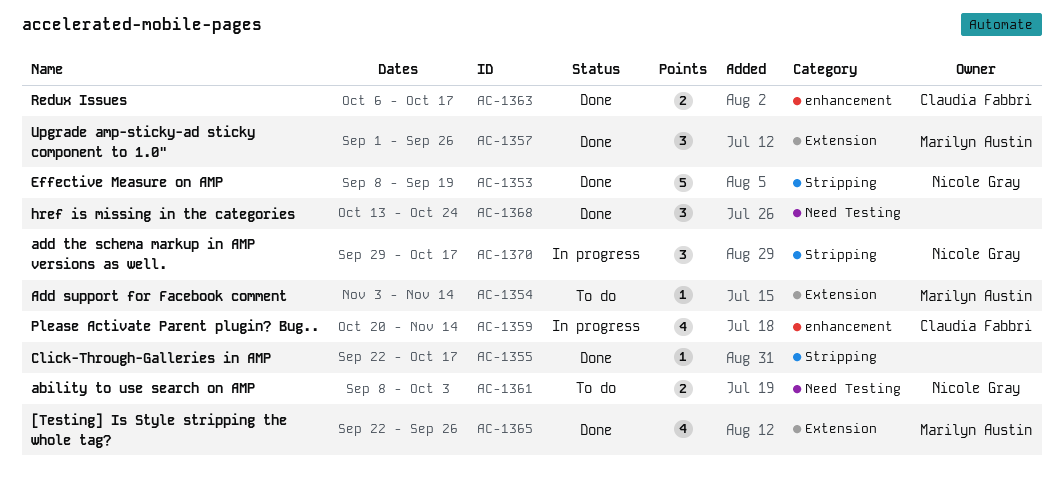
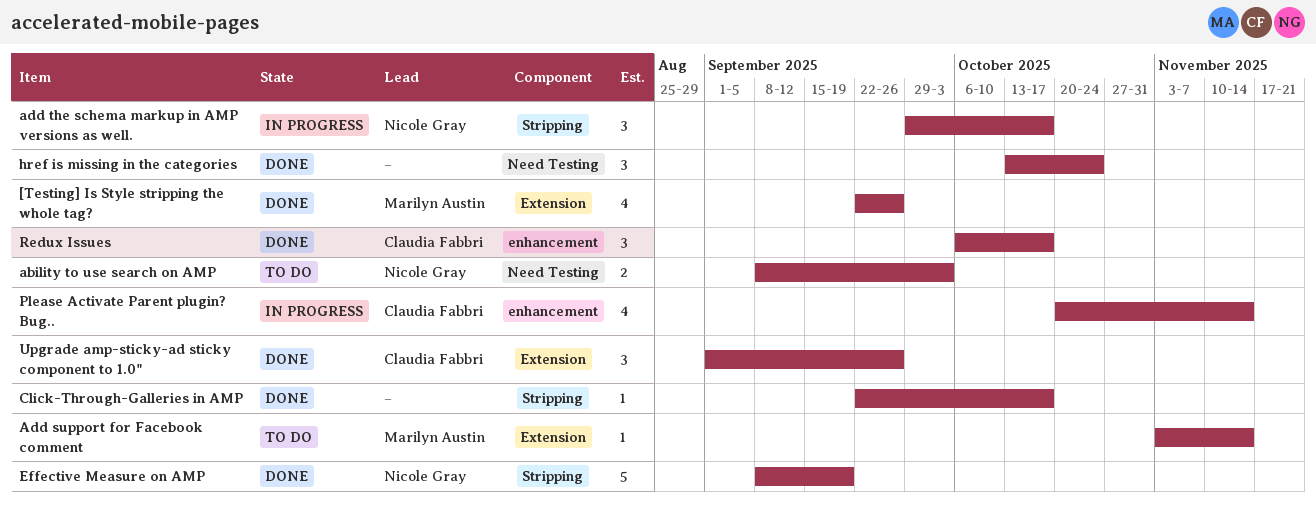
Redux Issues, estimate: 2 -> 3
Upgrade amp-sticky-ad sticky component to 1.0", owner: Marilyn Austin -> Claudia Fabbri

